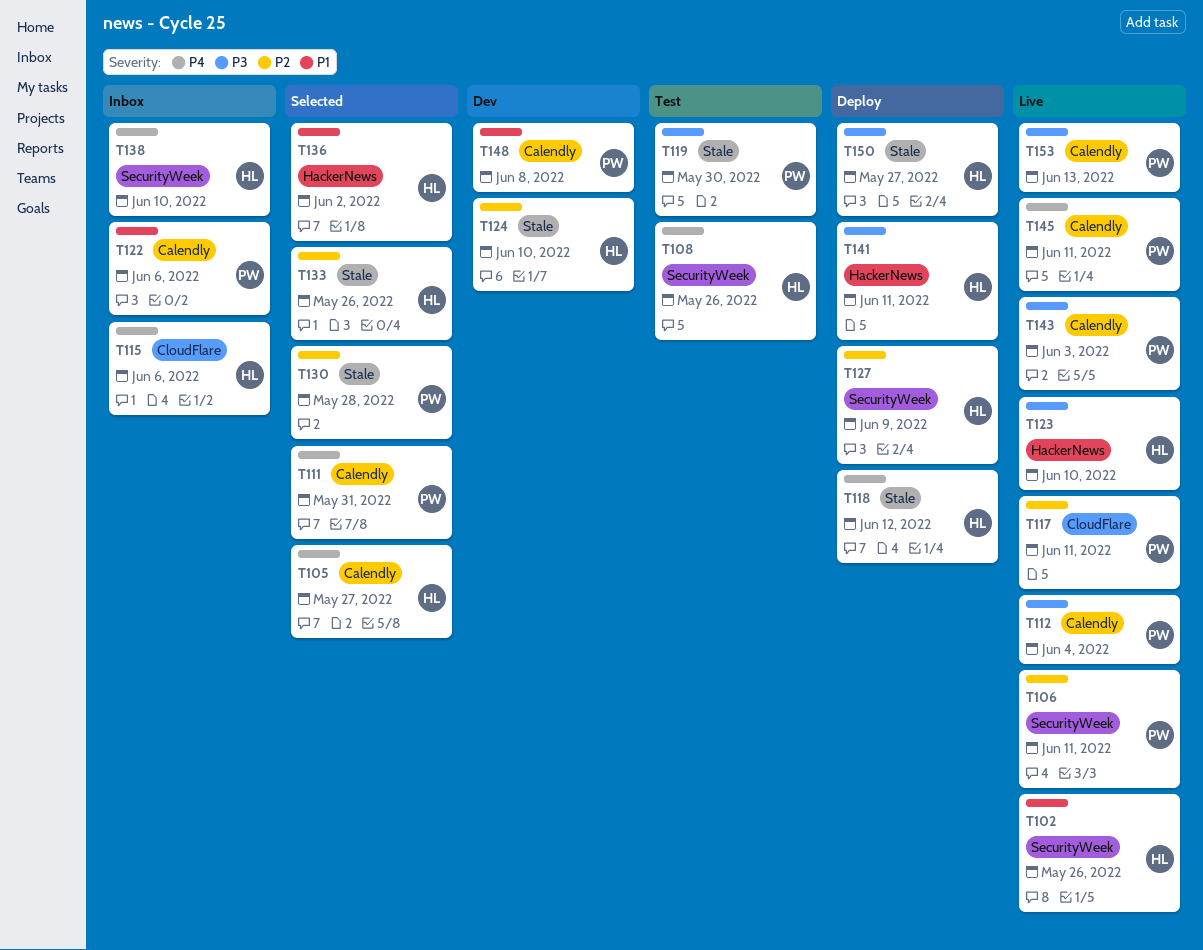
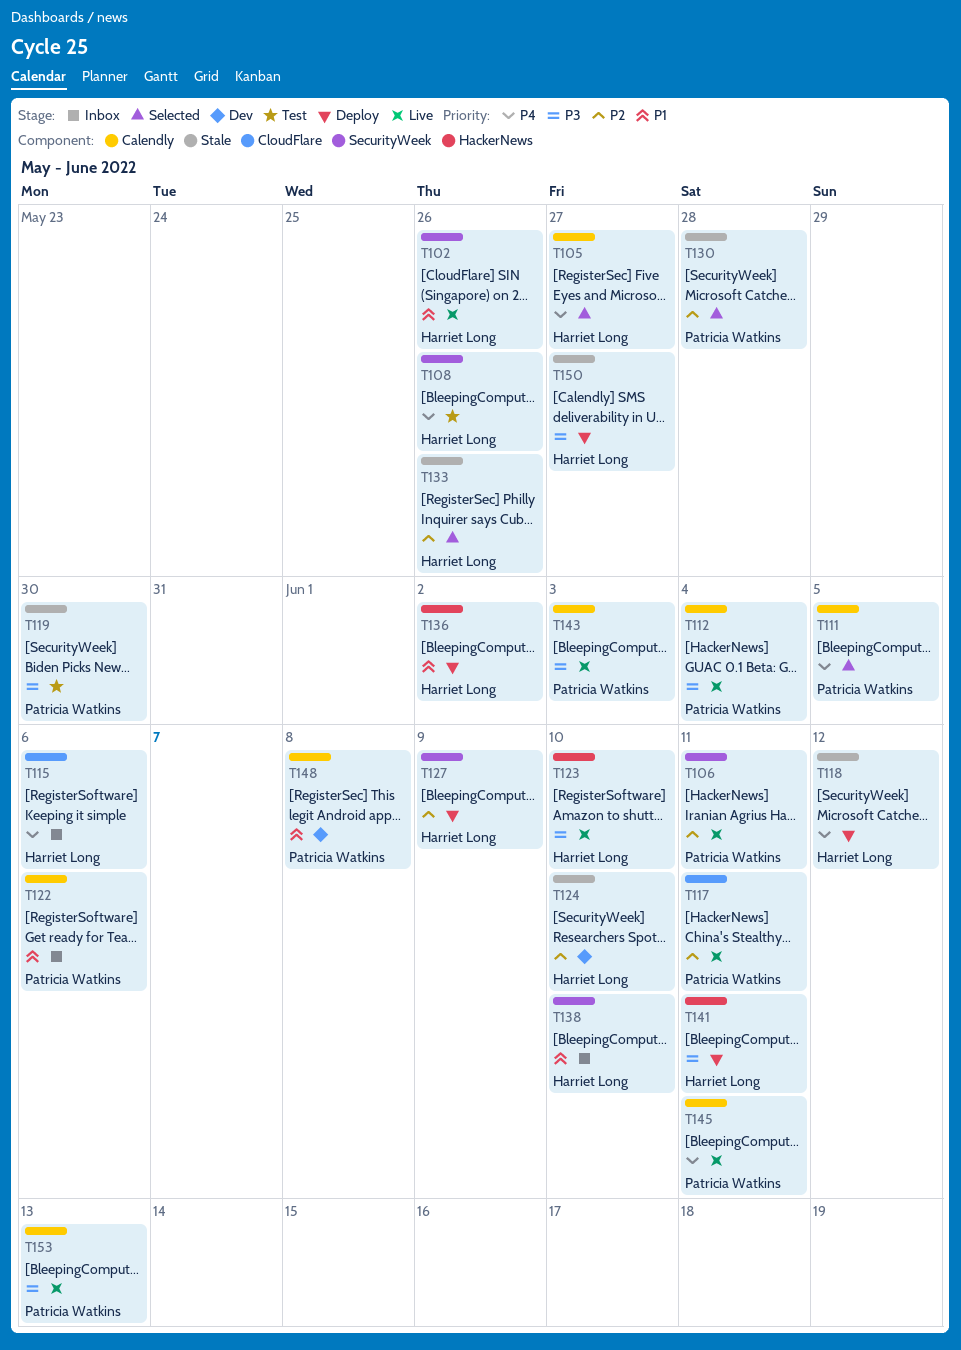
T111, due: May 31 -> Jun 5
T136, status: Selected -> Deploy
T138, priority: P4 -> P1

